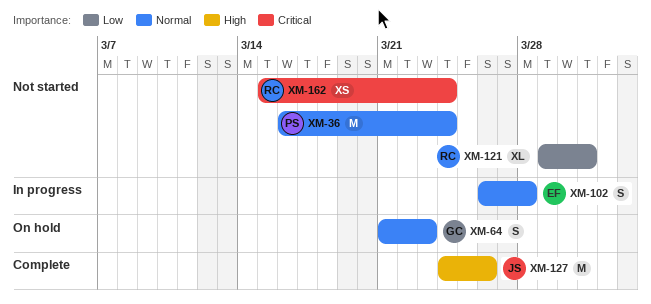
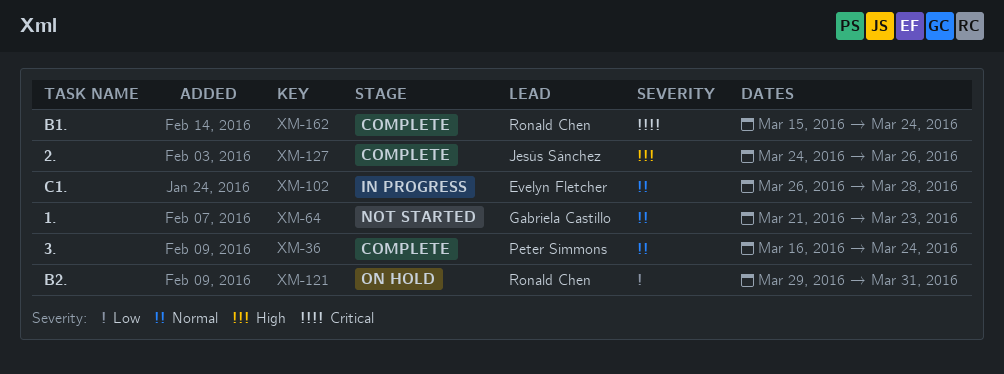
XM-36, status: Not started -> Complete
XM-64, status: On hold -> Not started
XM-121, status: Not started -> On hold
XM-162, status: Not started -> Complete

